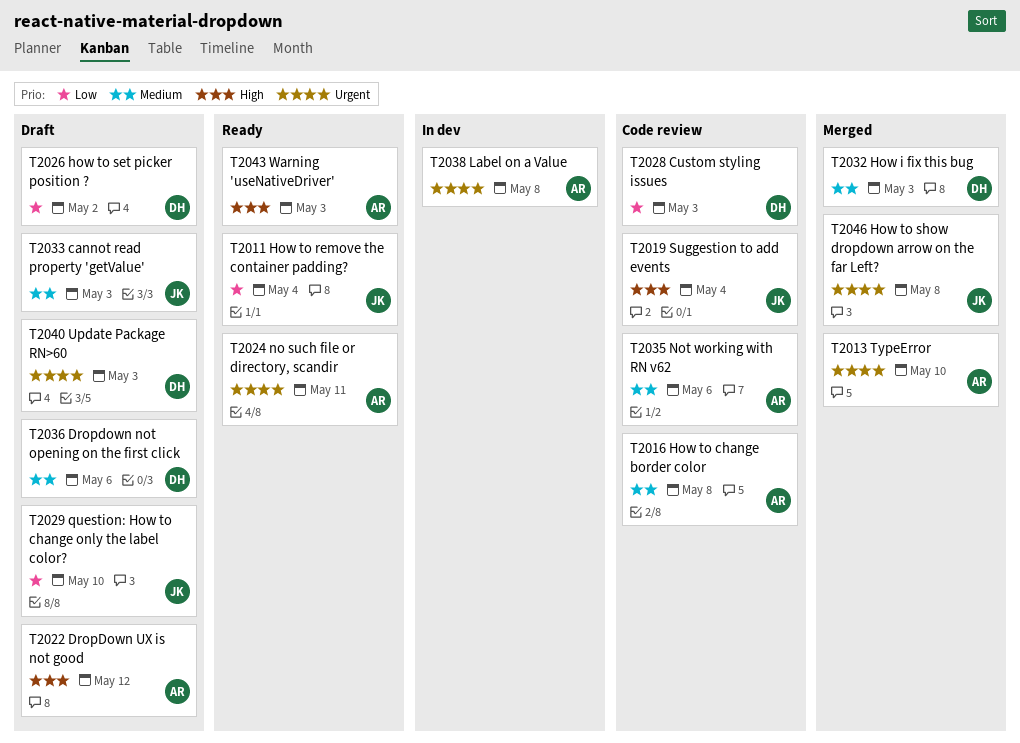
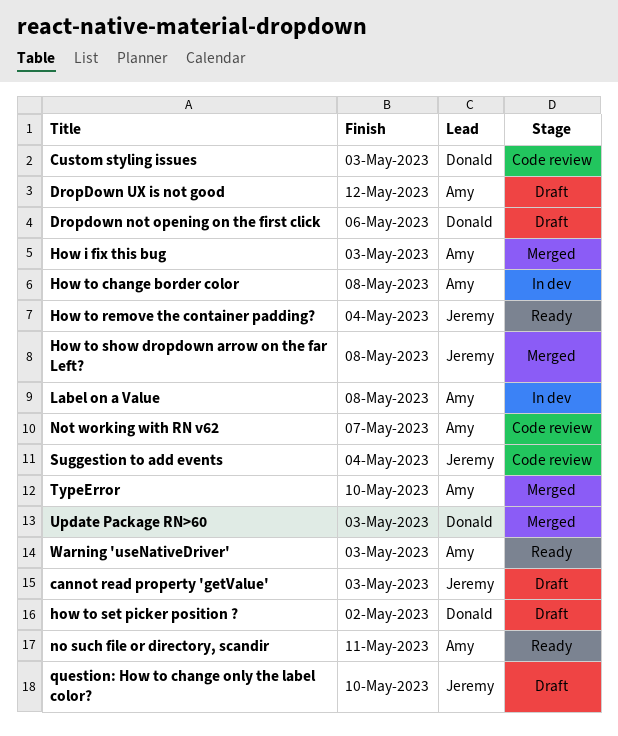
How i fix this bug, owner: Donald -> Amy
How to change border color, status: Code review -> In dev
Not working with RN v62, due: May 6 -> May 7
Update Package RN>60, status: Draft -> Merged

